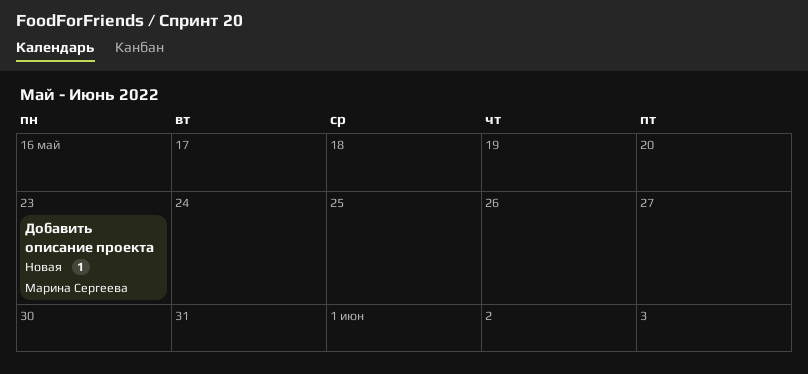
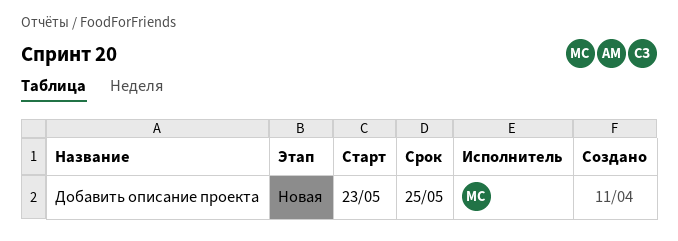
Добавить описание проекта, due: May 23 -> May 25

